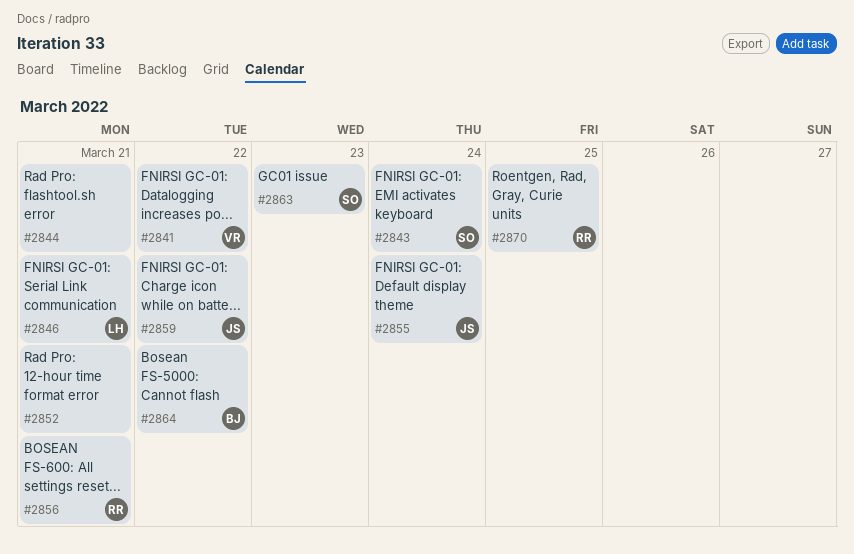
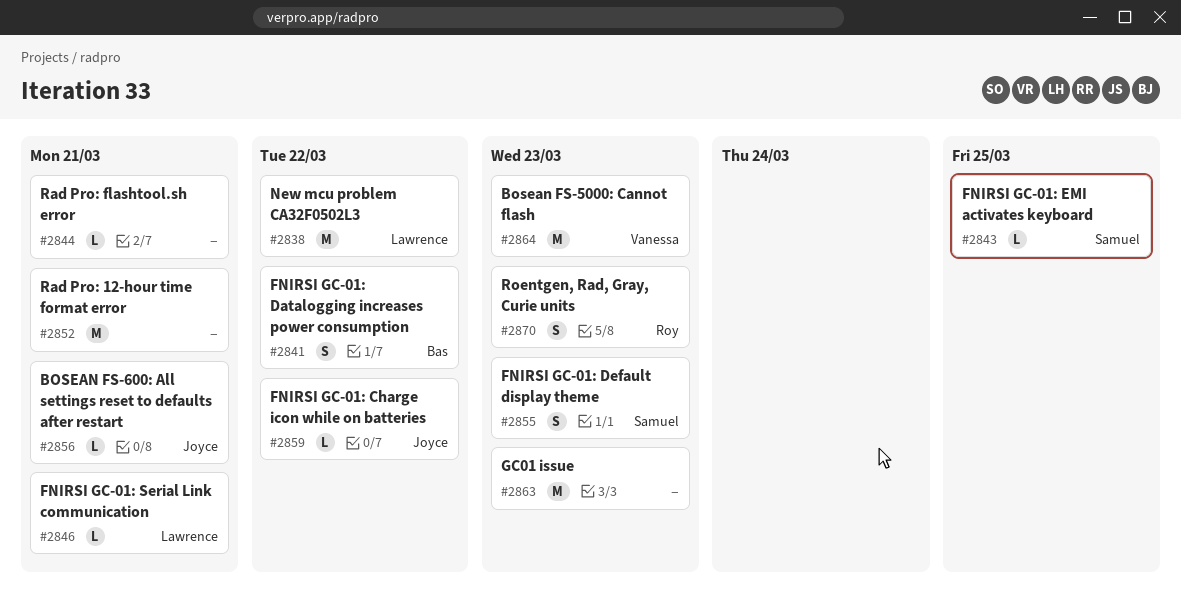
#2838: none -> present
#2841, owner: Vanessa -> Bas
#2843, due: Mar 24 -> Mar 25
#2855, owner: Joyce -> Samuel
#2855, due: Mar 24 -> Mar 23
#2856, owner: Roy -> Joyce
#2863, owner: Samuel -> none
#2864, owner: Bas -> Vanessa
#2864, due: Mar 22 -> Mar 23
#2870, due: Mar 25 -> Mar 23

